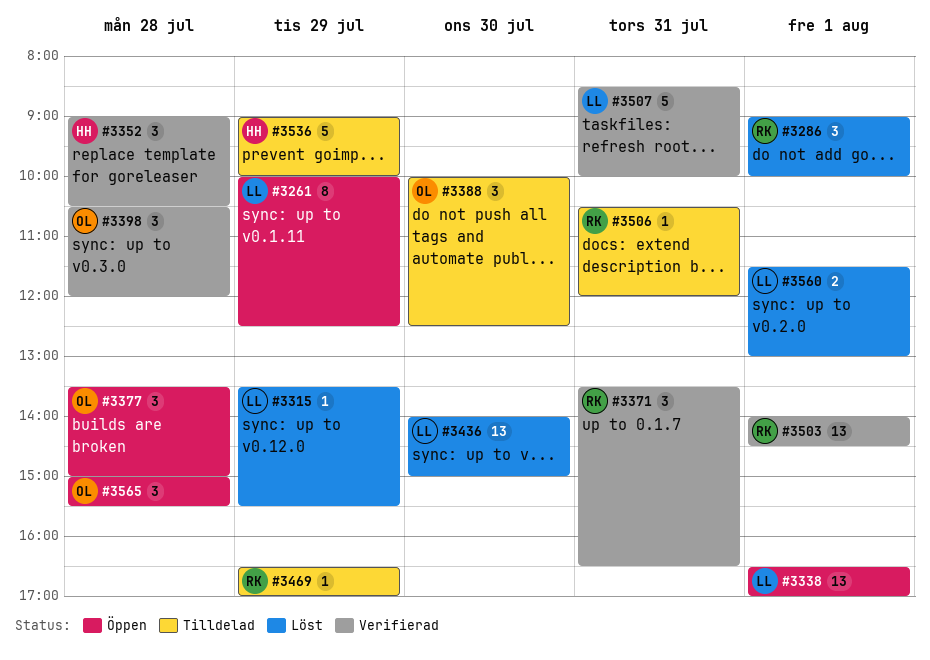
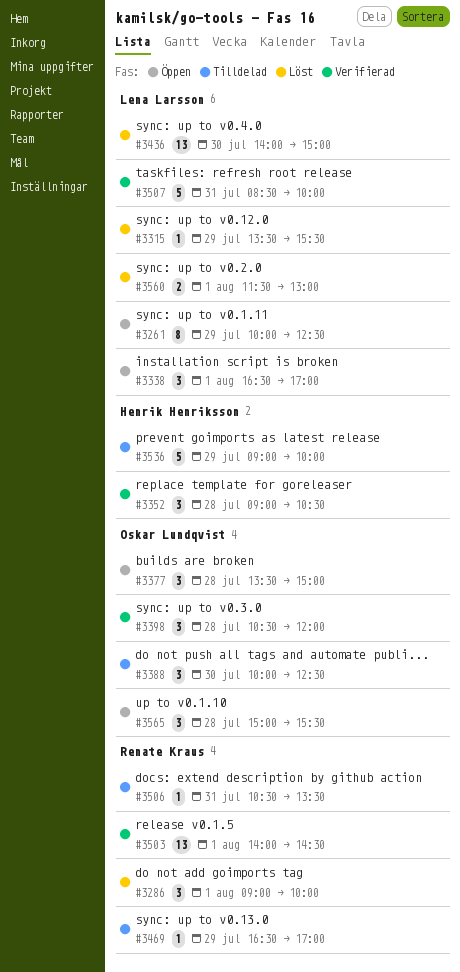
#3338, estimate: 13 -> 3
#3371: present -> none
#3506, ends: 12:00 -> 13:30

